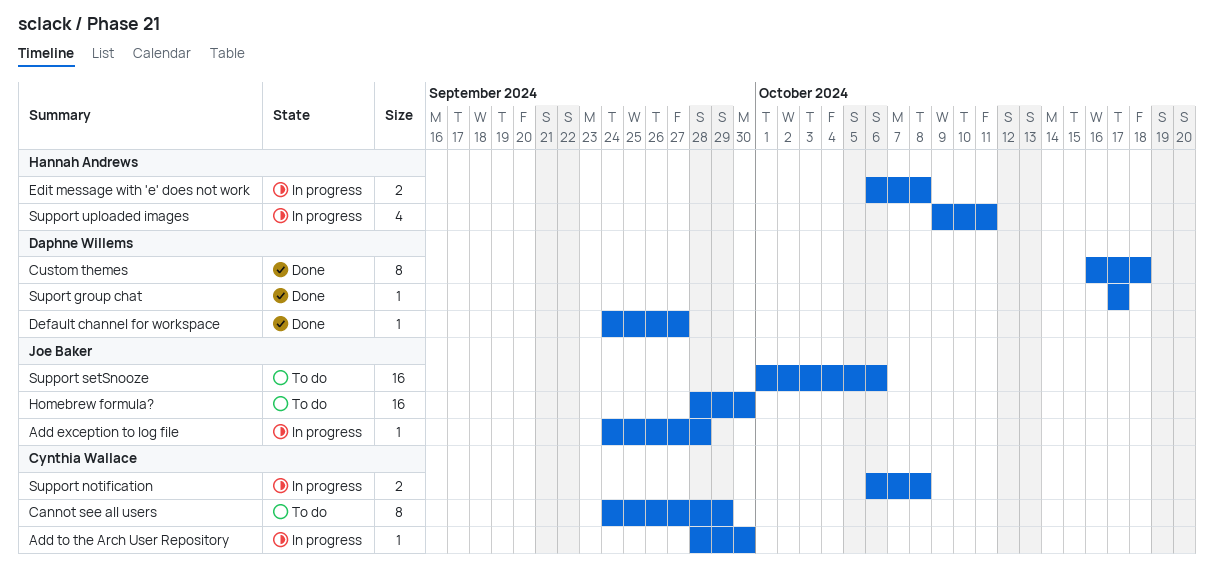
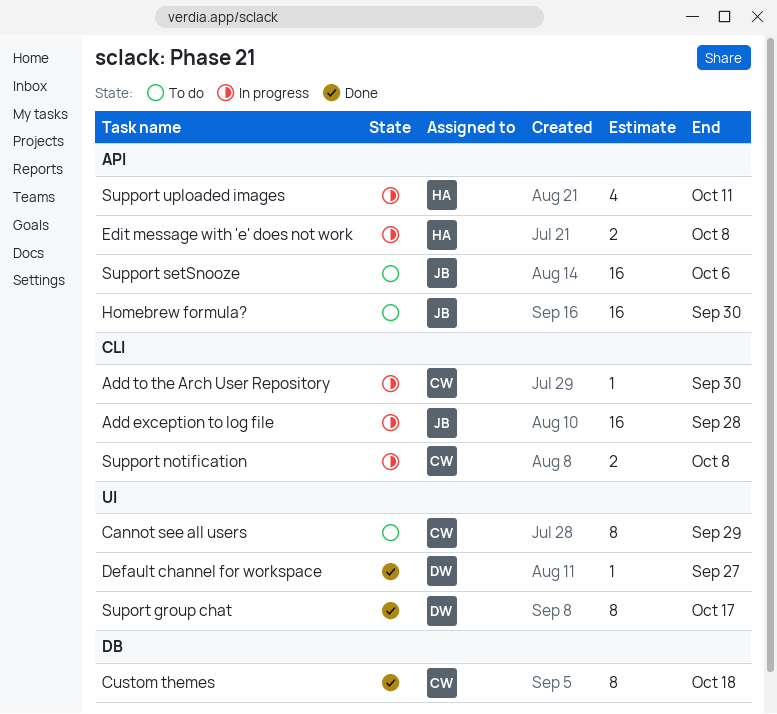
Add exception to log file, estimate: 1 -> 16
Custom themes, owner: Daphne Willems -> Cynthia Wallace
Suport group chat, estimate: 1 -> 8

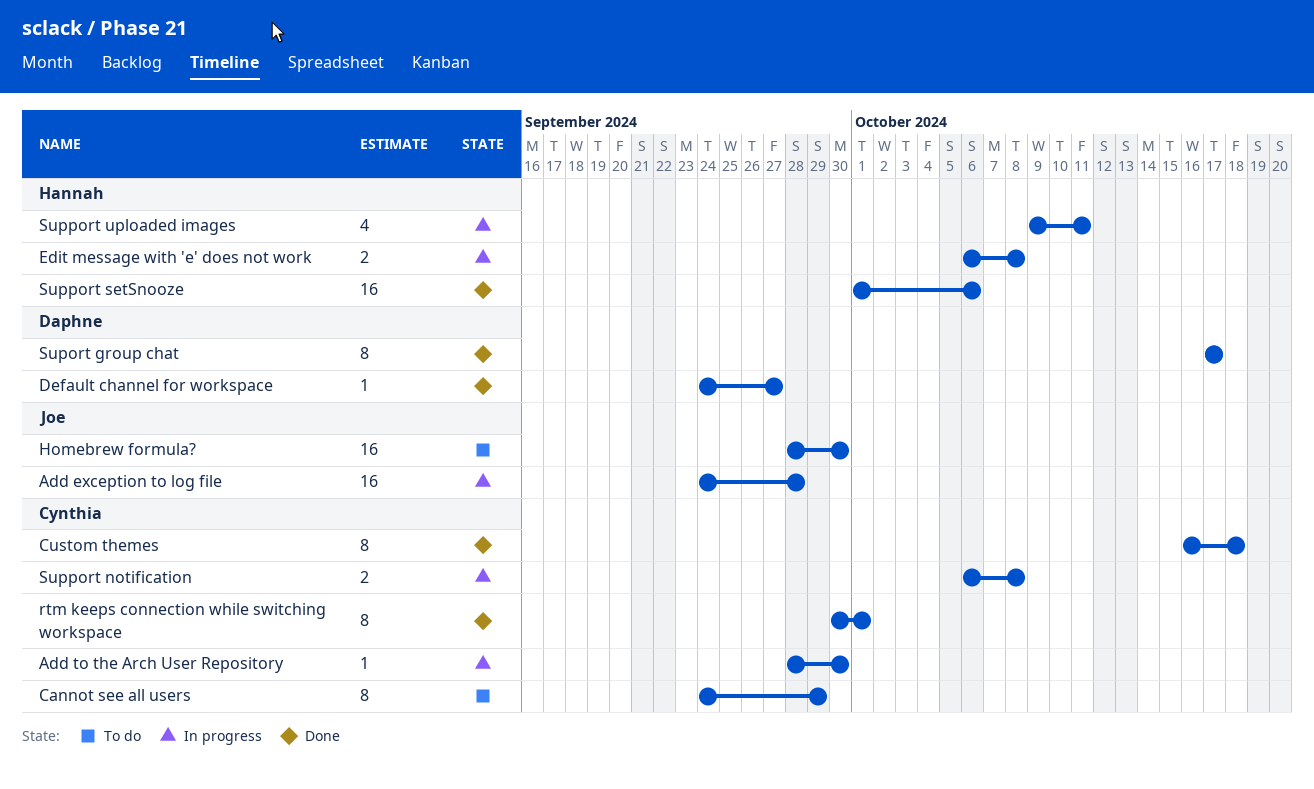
rtm keeps connection while switching workspace: none -> present
Support setSnooze, status: To do -> Done
Support setSnooze, owner: Joe -> Hannah

